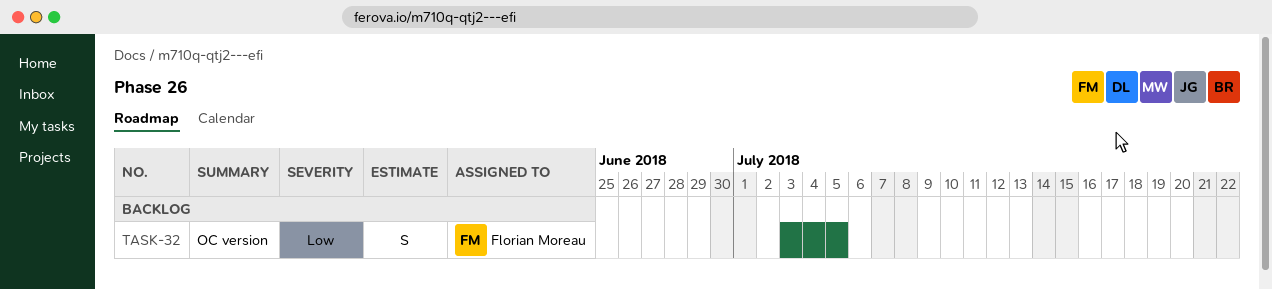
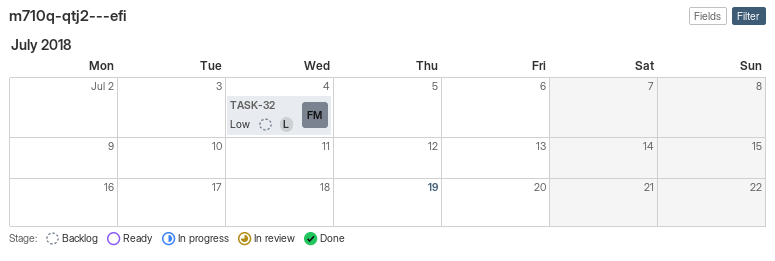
TASK-32, estimate: S -> L
TASK-32, due: Jul 5 -> Jul 4

